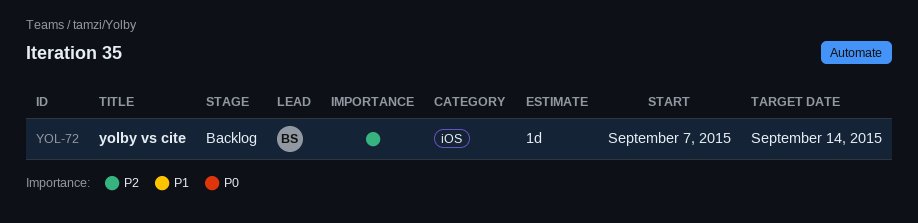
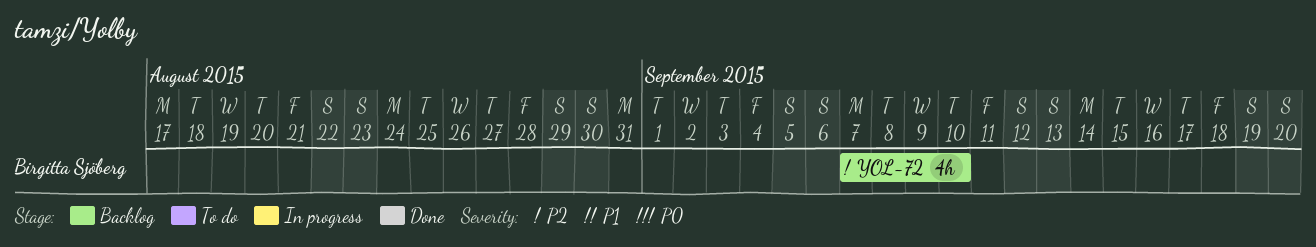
YOL-72, estimate: 1d -> 4h
YOL-72, due: Sep 14 -> Sep 10

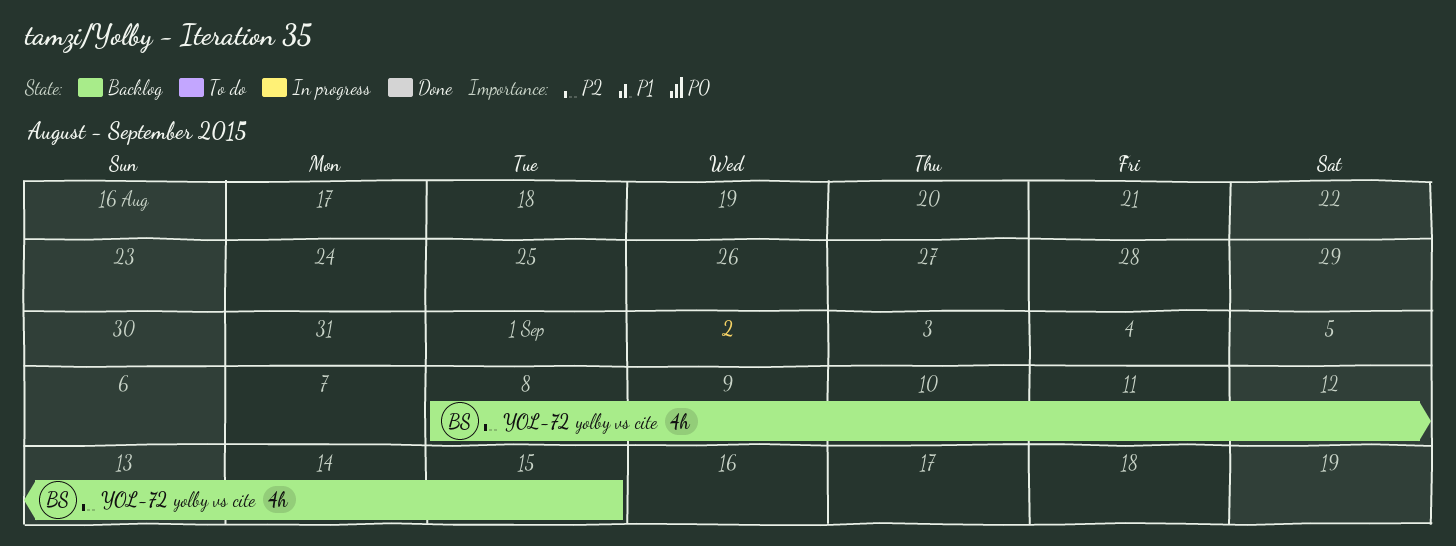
YOL-72, start: Sep 7 -> Sep 8
YOL-72, due: Sep 10 -> Sep 15

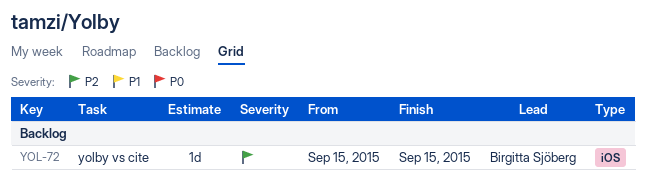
YOL-72, estimate: 4h -> 1d
YOL-72, start: Sep 8 -> Sep 15

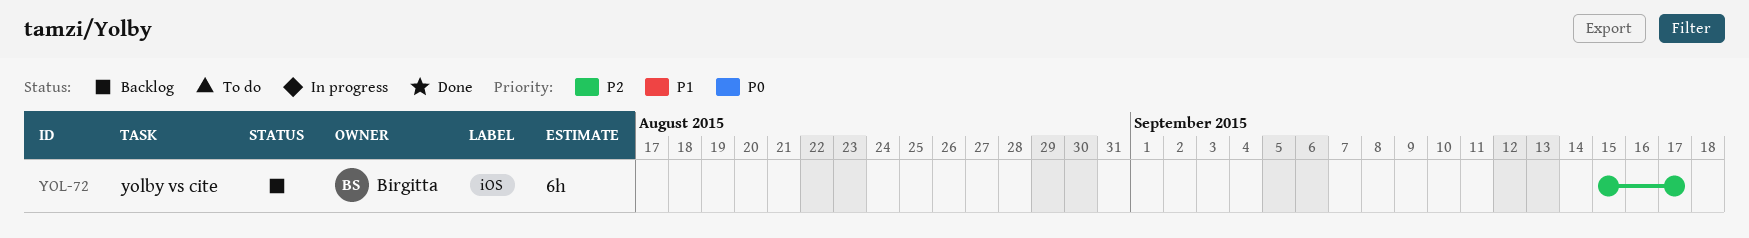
YOL-72, estimate: 1d -> 6h
YOL-72, due: Sep 15 -> Sep 17

